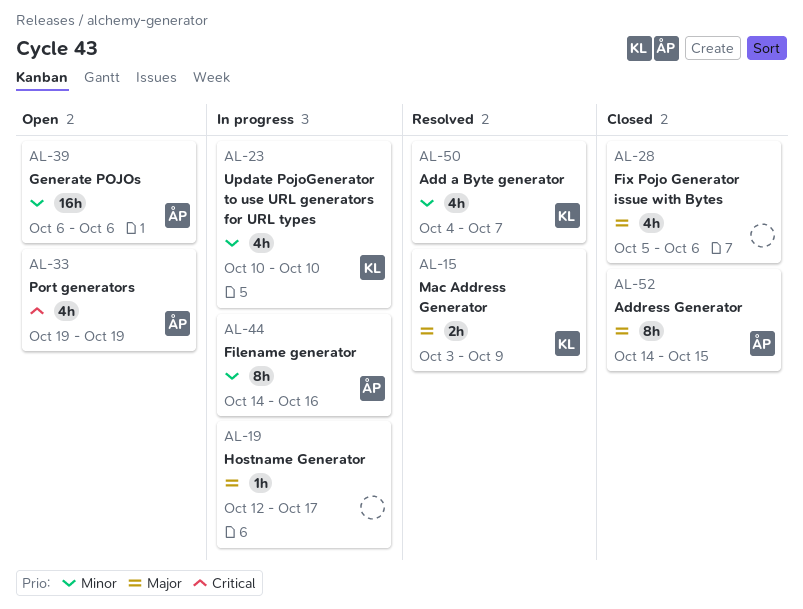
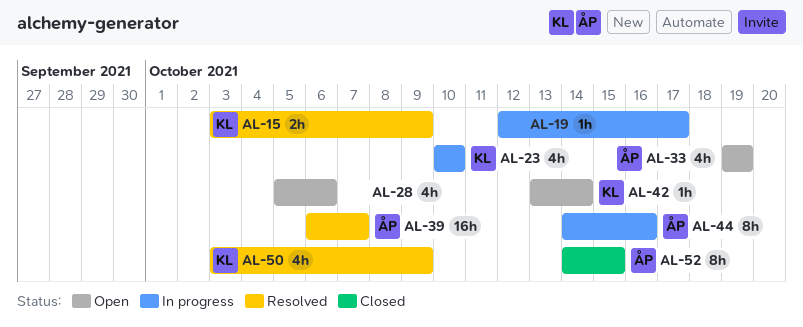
AL-28, status: Closed -> Open
AL-39, status: Open -> Resolved
AL-39, due: Oct 6 -> Oct 7
AL-42: none -> present
AL-50, start: Oct 4 -> Oct 3
AL-50, due: Oct 7 -> Oct 9

